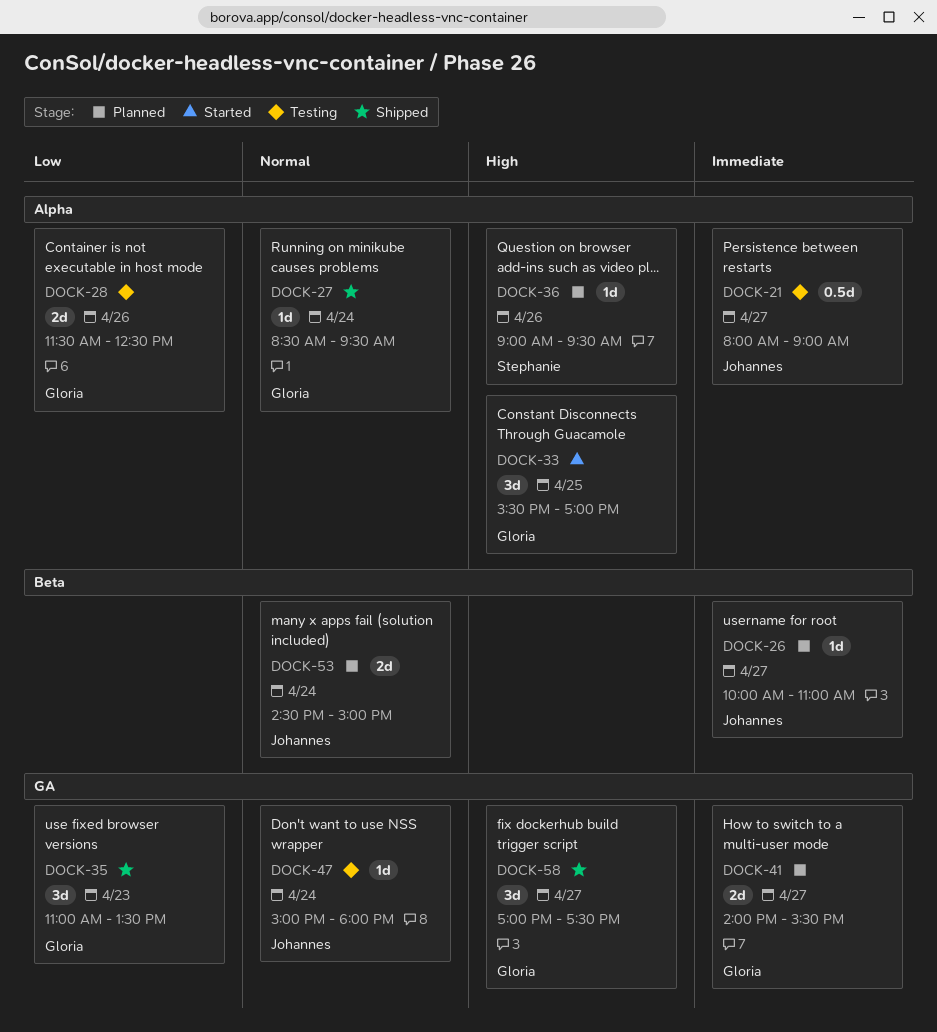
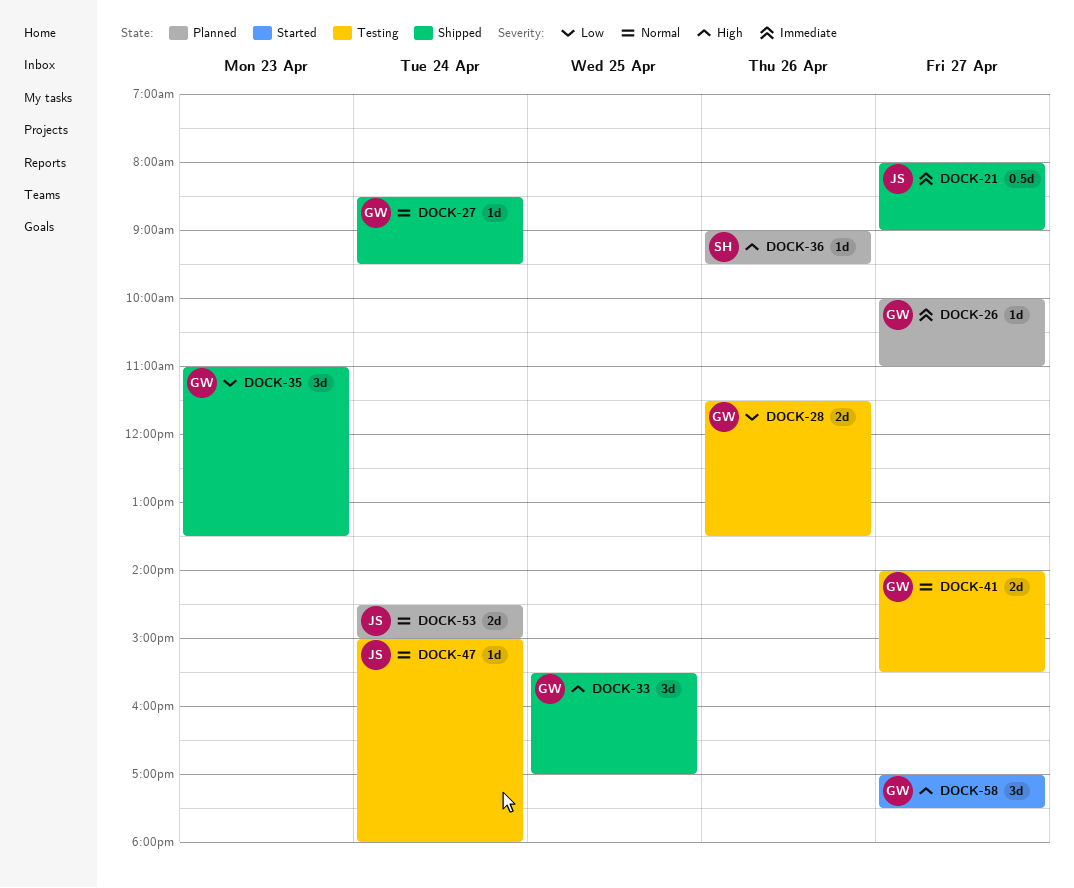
DOCK-21, status: Testing -> Shipped
DOCK-26, owner: Johannes -> Gloria
DOCK-28, ends: 12:30 -> 13:30
DOCK-33, status: Started -> Shipped
DOCK-41, status: Planned -> Testing
DOCK-41, priority: Immediate -> Normal
DOCK-58, status: Shipped -> Started

